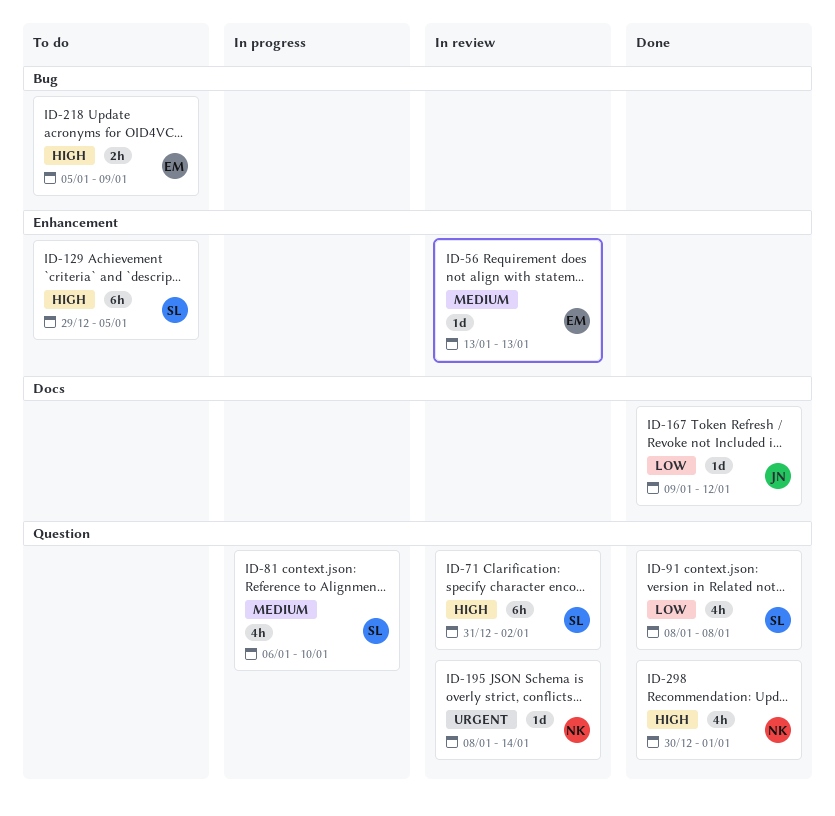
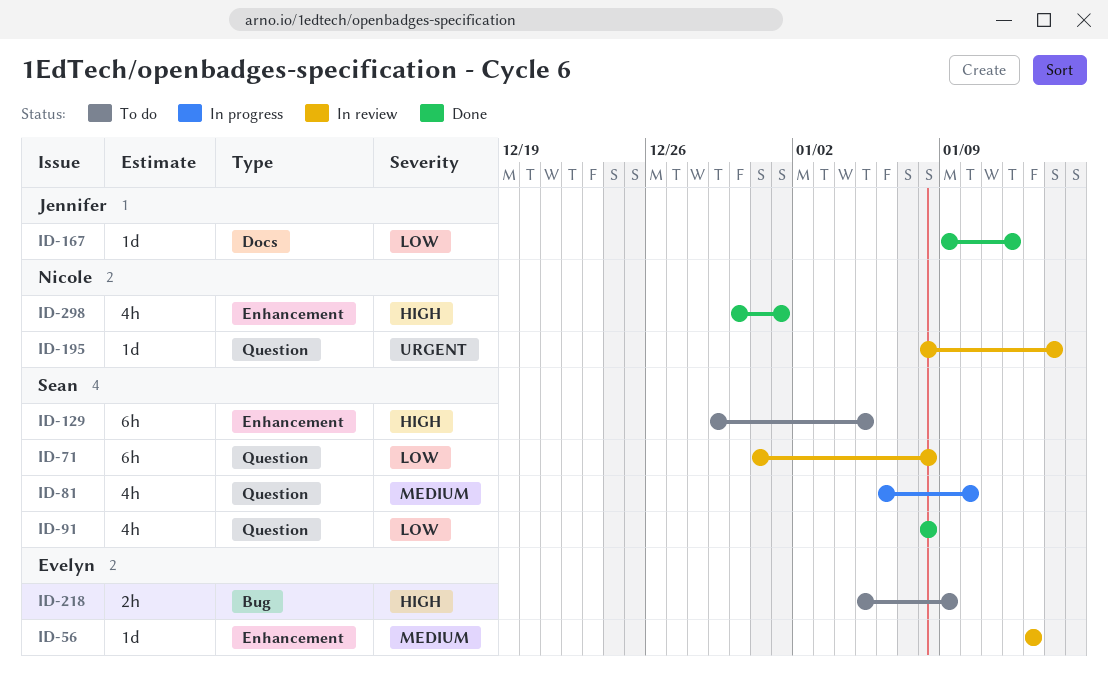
ID-71, priority: High -> Low
ID-71, due: Jan 2 -> Jan 8
ID-298, label: Question -> Enhancement

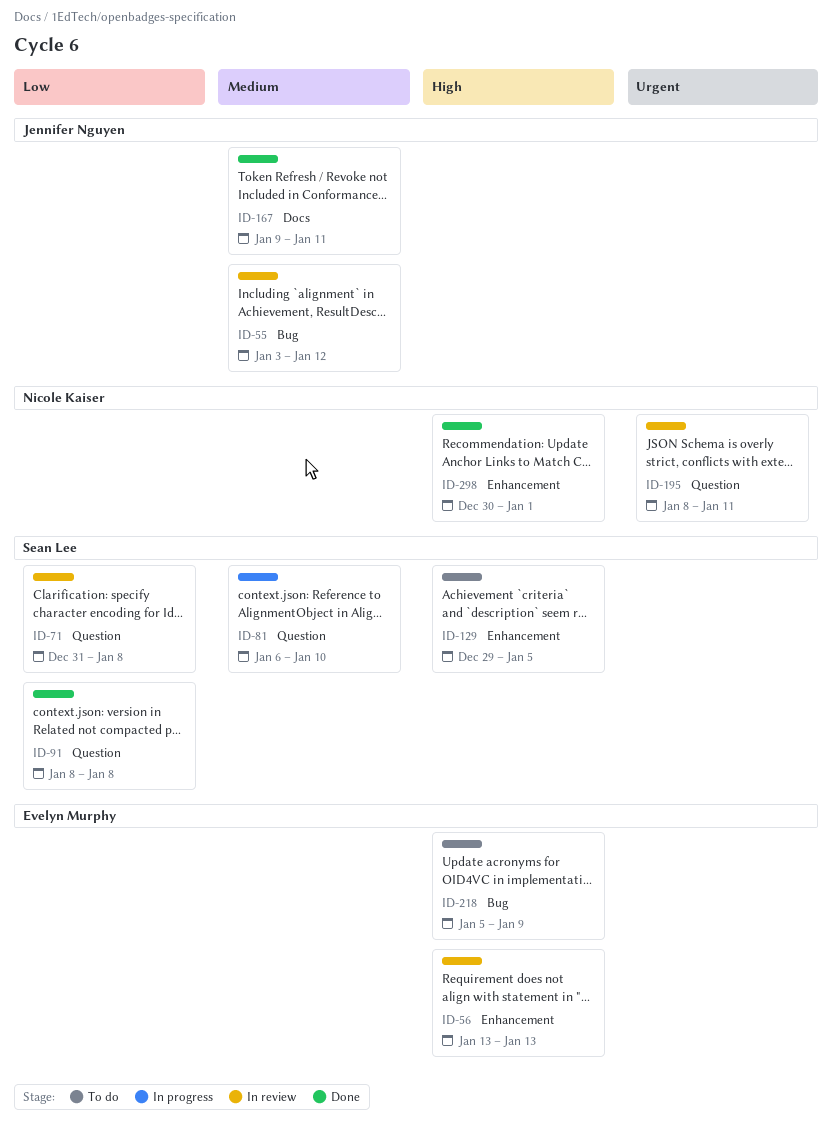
ID-55: none -> present
ID-56, priority: Medium -> High
ID-167, priority: Low -> Medium
ID-167, due: Jan 12 -> Jan 11
ID-195, due: Jan 14 -> Jan 11

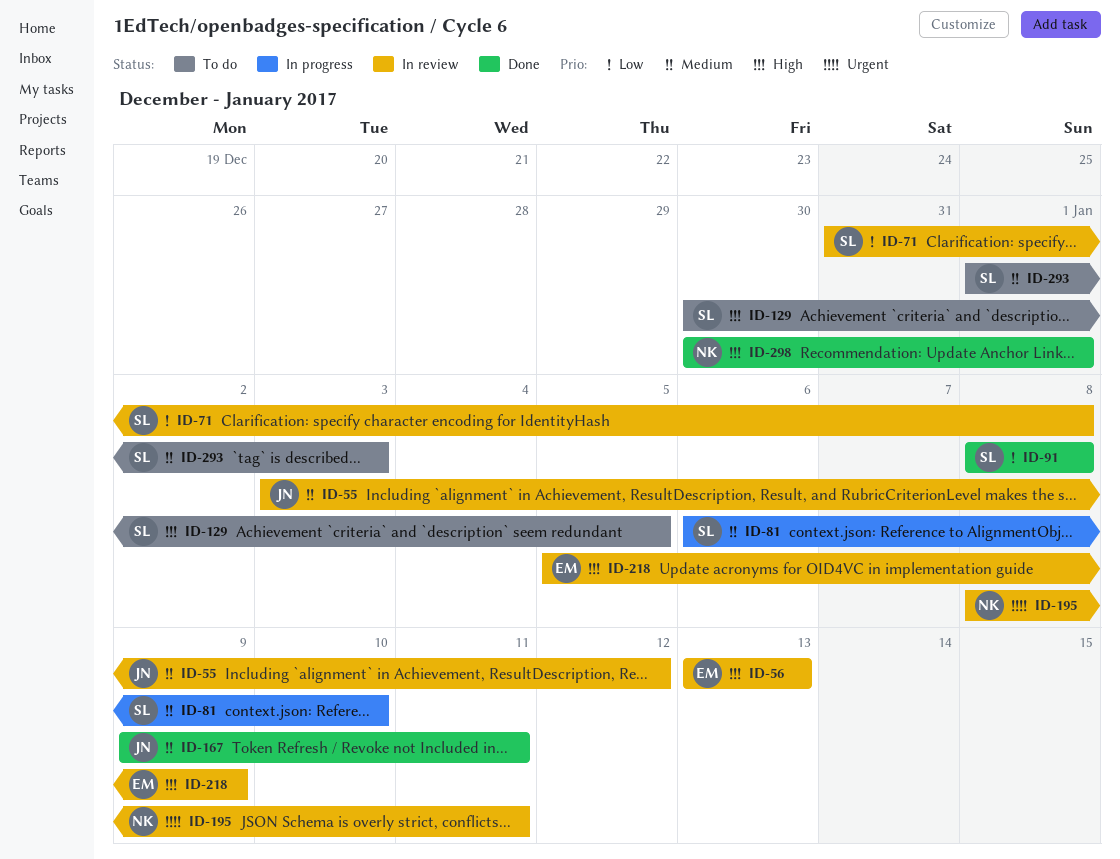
ID-129, start: Dec 29 -> Dec 30
ID-218, status: To do -> In review
ID-293: none -> present

